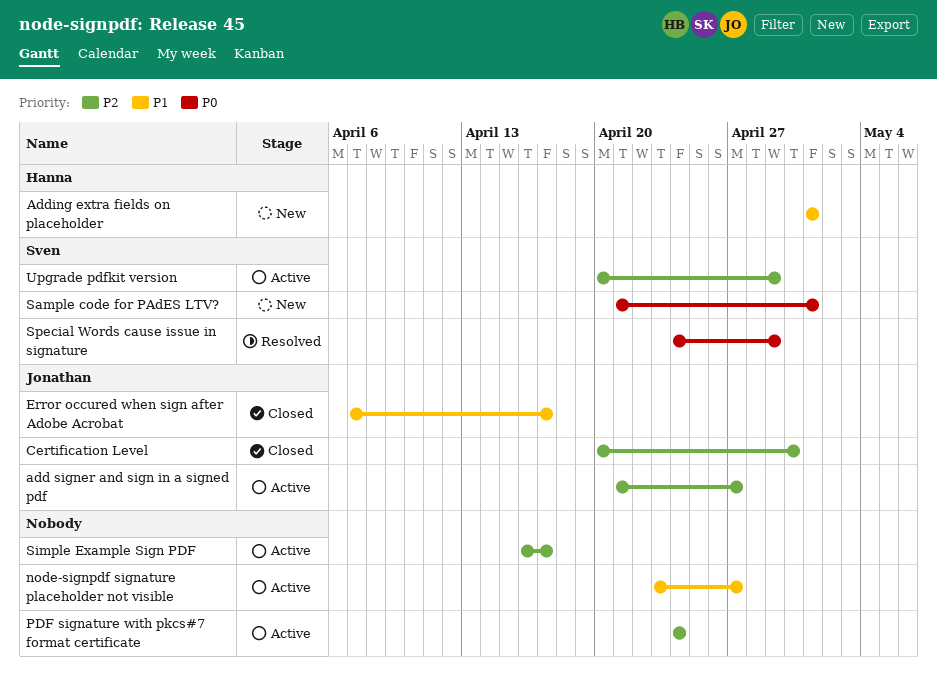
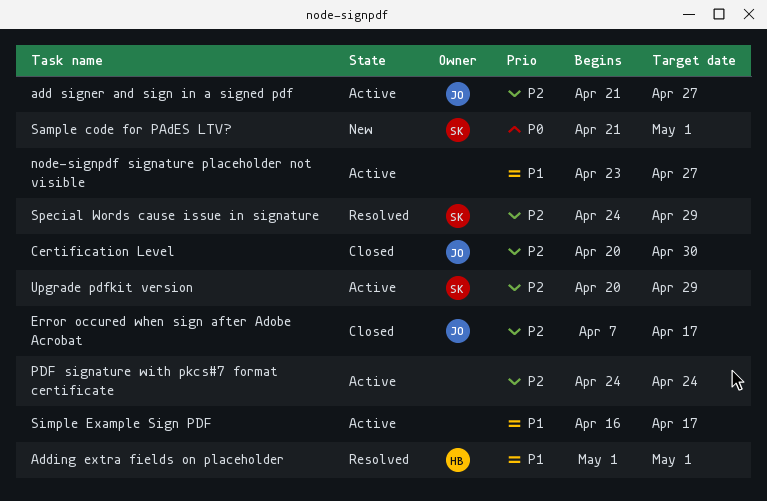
Adding extra fields on placeholder, status: New -> Resolved
Error occured when sign after Adobe Acrobat, priority: P1 -> P2
Simple Example Sign PDF, priority: P2 -> P1
Special Words cause issue in signature, priority: P0 -> P2

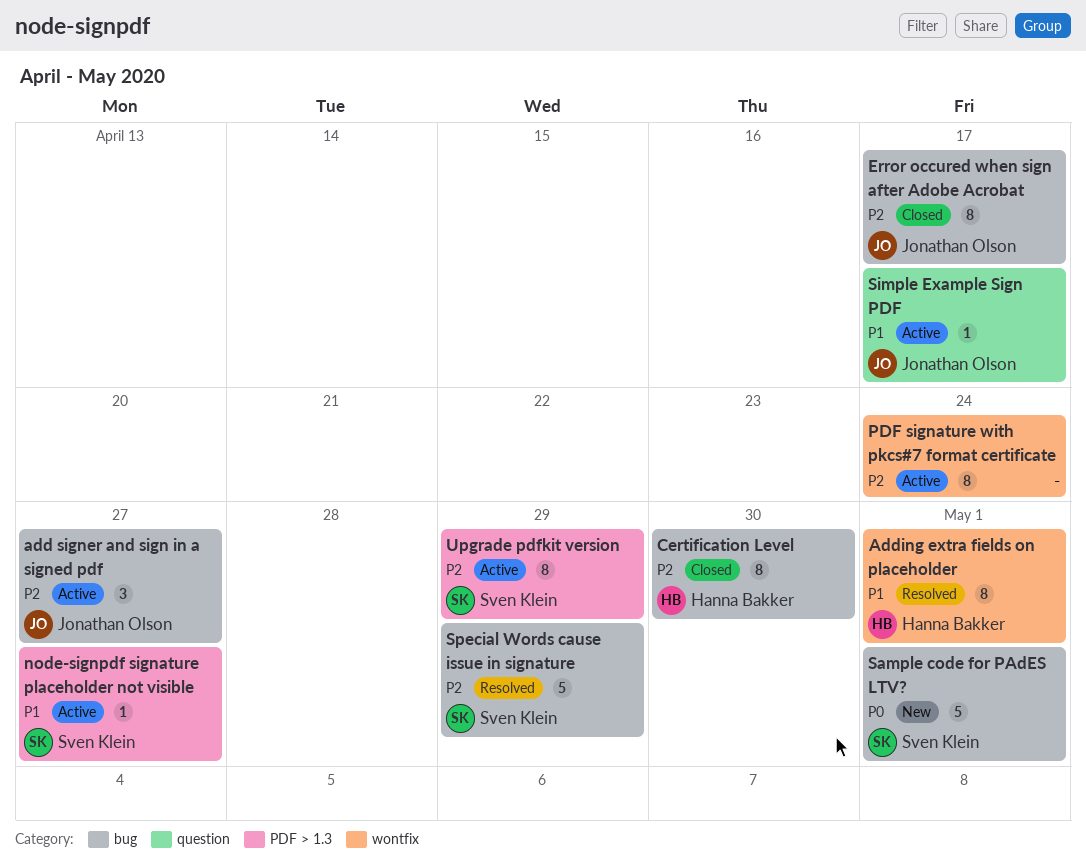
Certification Level, owner: Jonathan Olson -> Hanna Bakker
node-signpdf signature placeholder not visible, owner: none -> Sven Klein
Simple Example Sign PDF, owner: none -> Jonathan Olson

